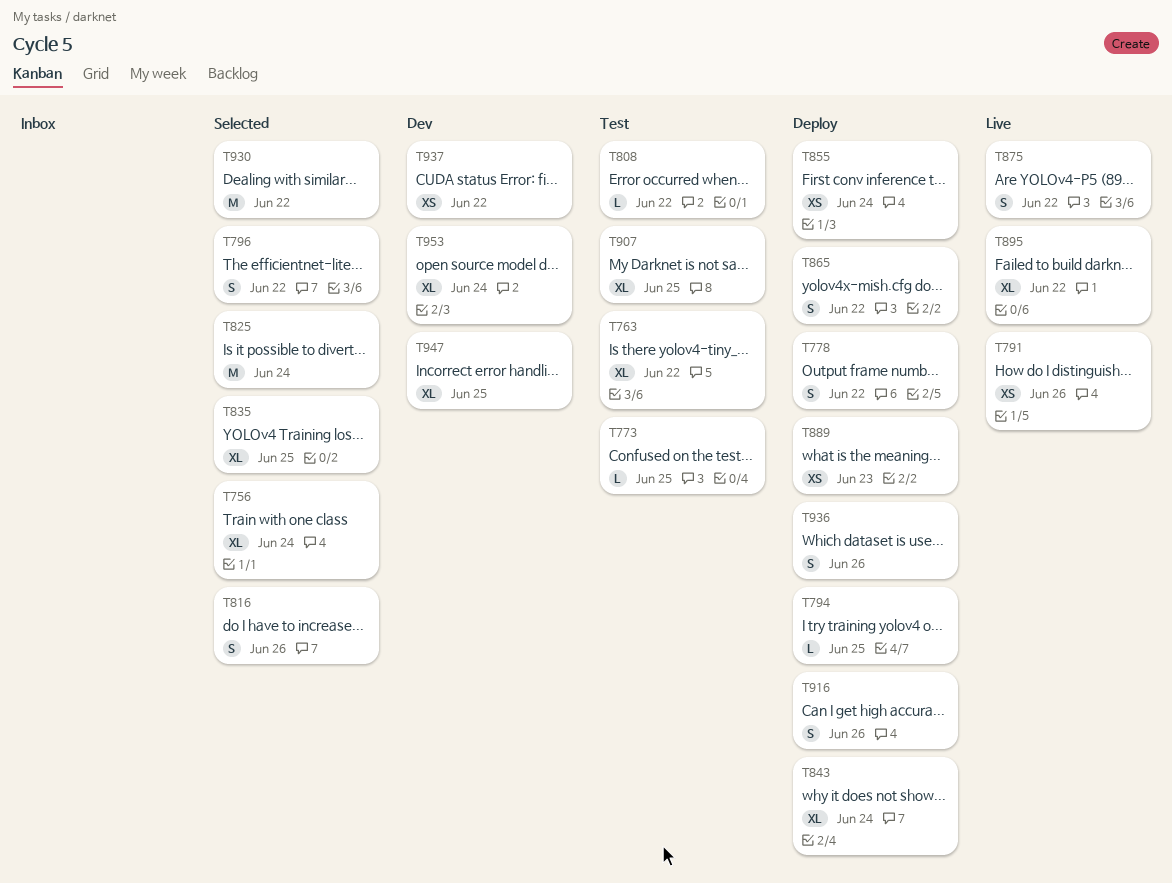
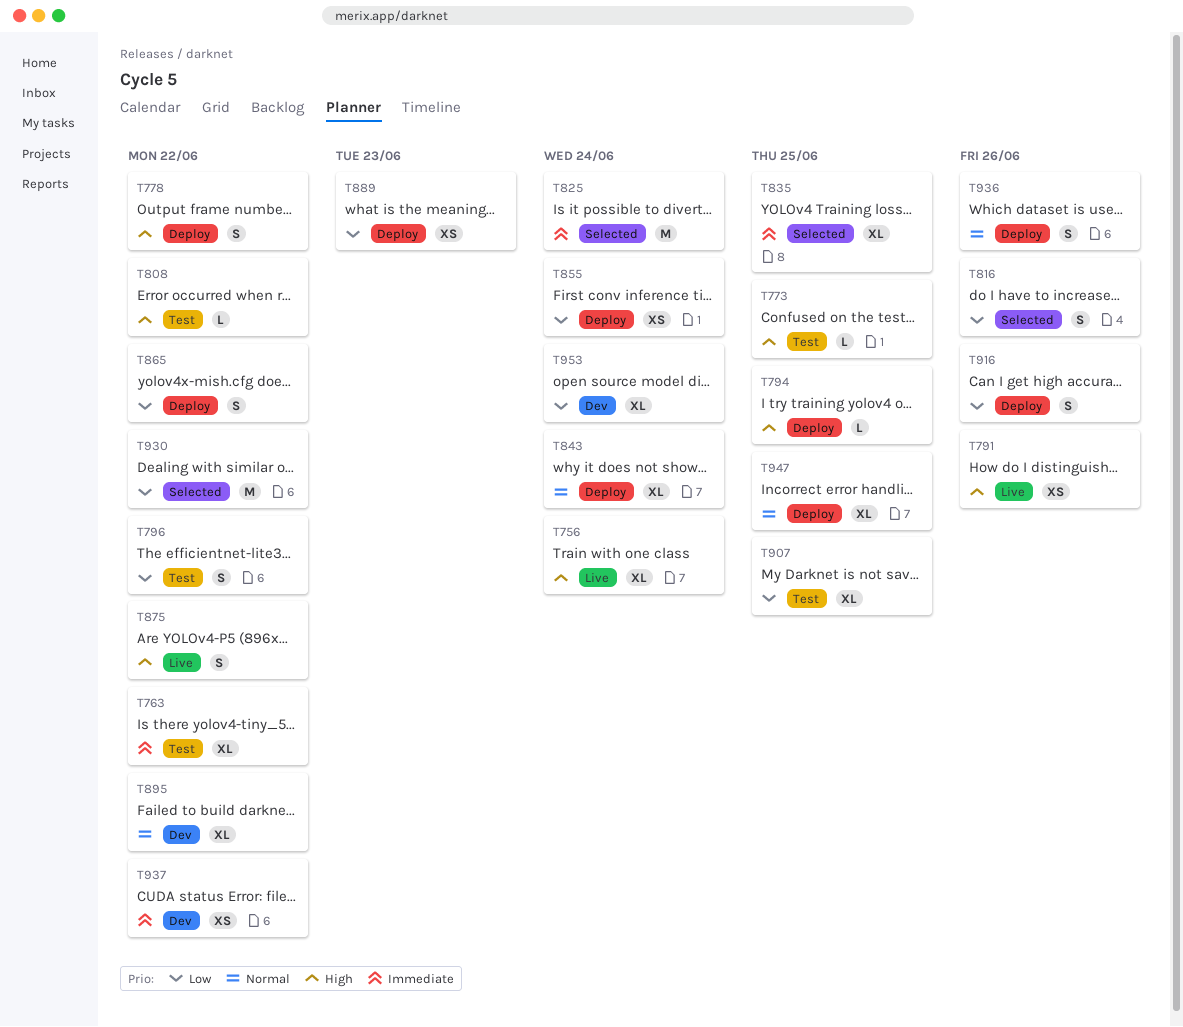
T756, status: Selected -> Live
T796, status: Selected -> Test
T895, status: Live -> Dev
T947, status: Dev -> Deploy

